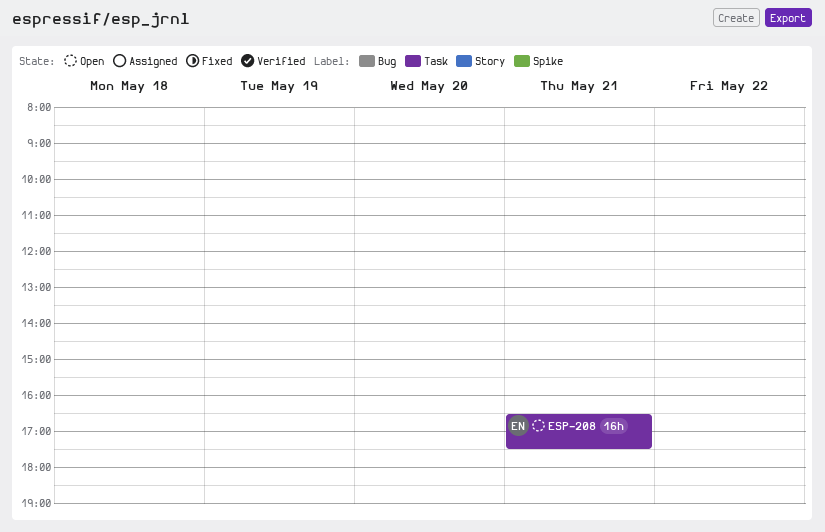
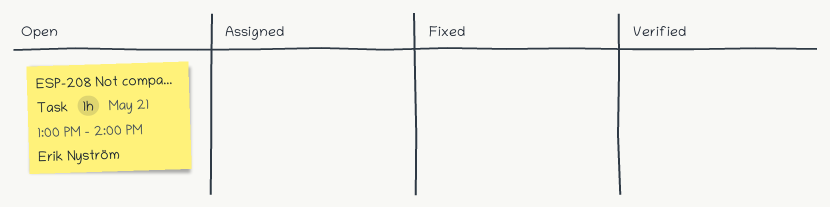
ESP-208, estimate: 16h -> 1h
ESP-208, begins: 16:30 -> 13:00
ESP-208, ends: 17:30 -> 14:00

